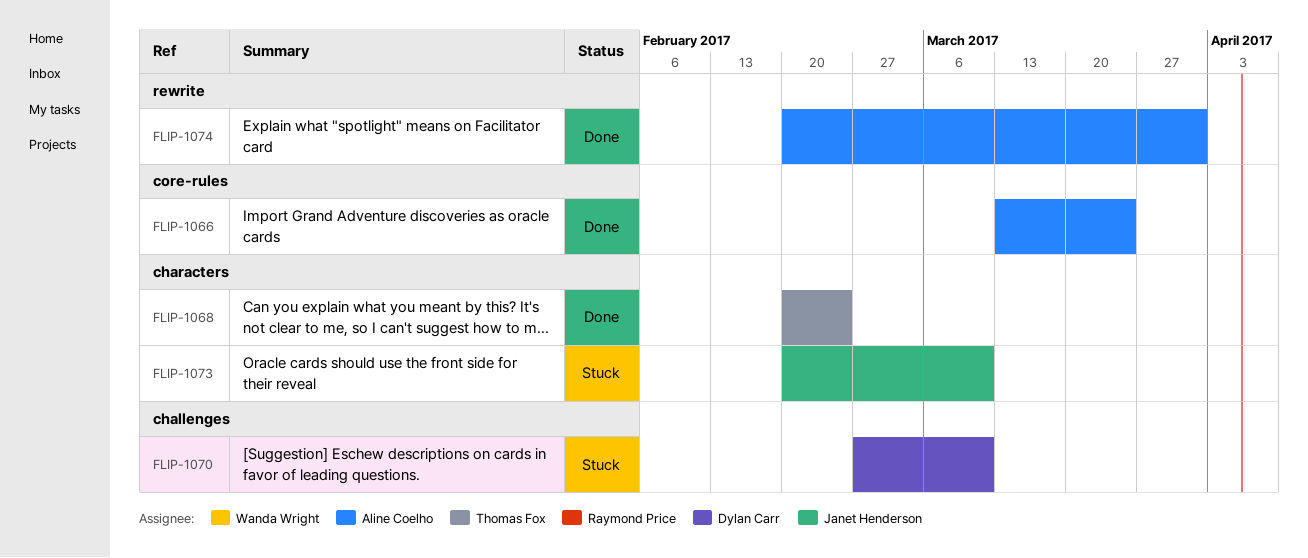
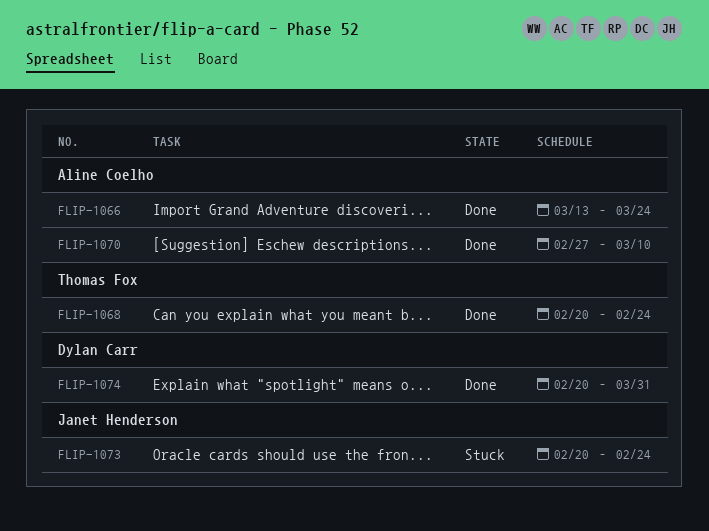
FLIP-1070, status: Stuck -> Done
FLIP-1070, owner: Dylan Carr -> Aline Coelho
FLIP-1073, due: Mar 10 -> Feb 24
FLIP-1074, owner: Aline Coelho -> Dylan Carr

